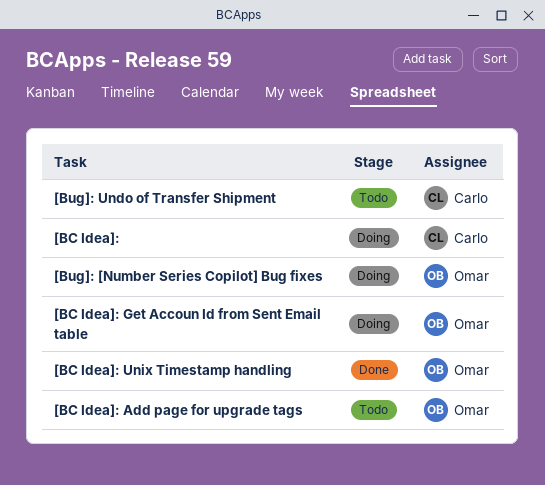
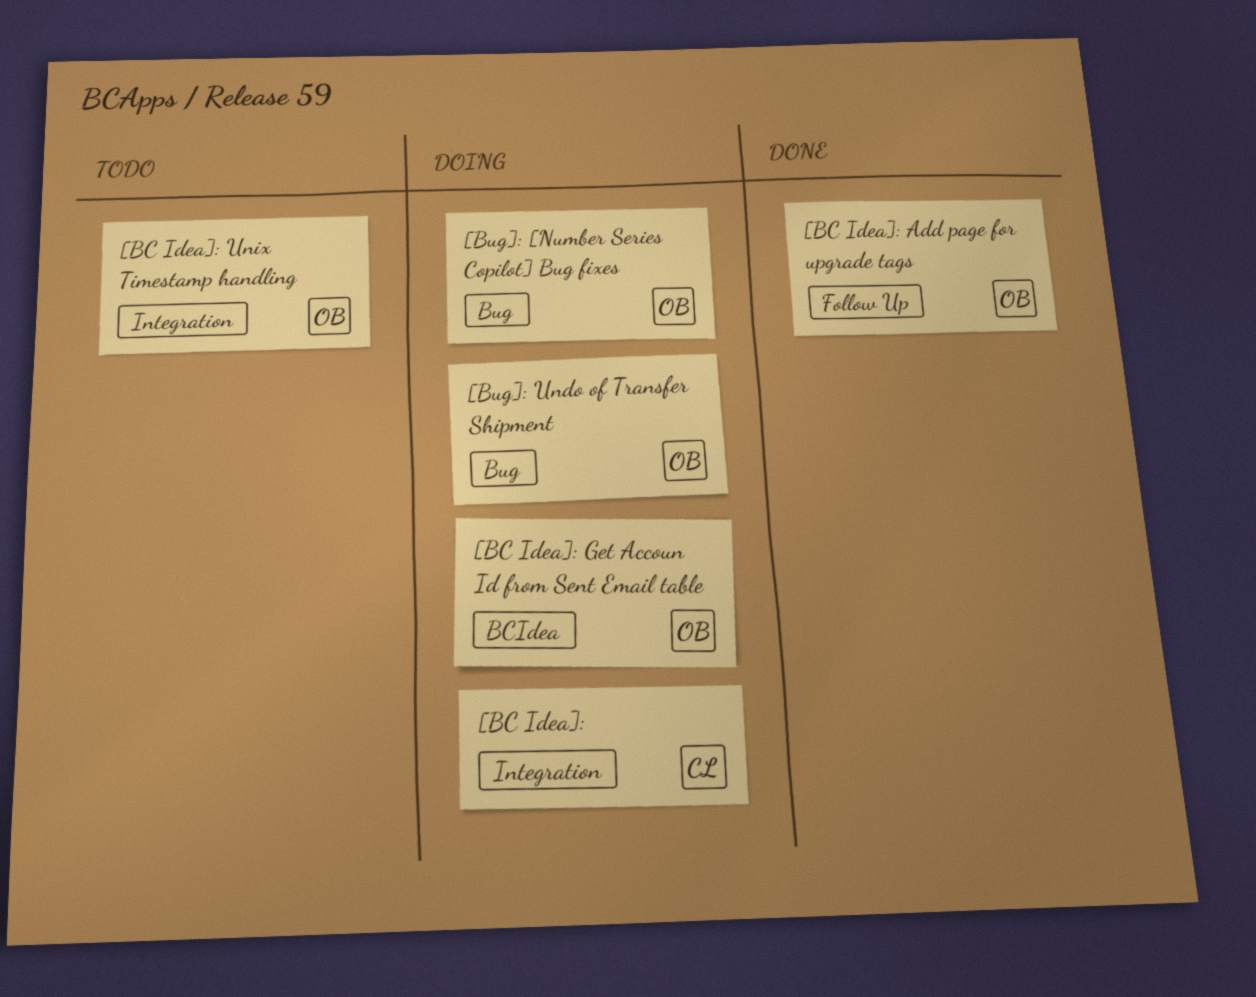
[BC Idea]: Add page for upgrade tags, status: Todo -> Done
[BC Idea]: Unix Timestamp handling, status: Done -> Todo
[Bug]: Undo of Transfer Shipment, status: Todo -> Doing
[Bug]: Undo of Transfer Shipment, owner: Carlo -> Omar

